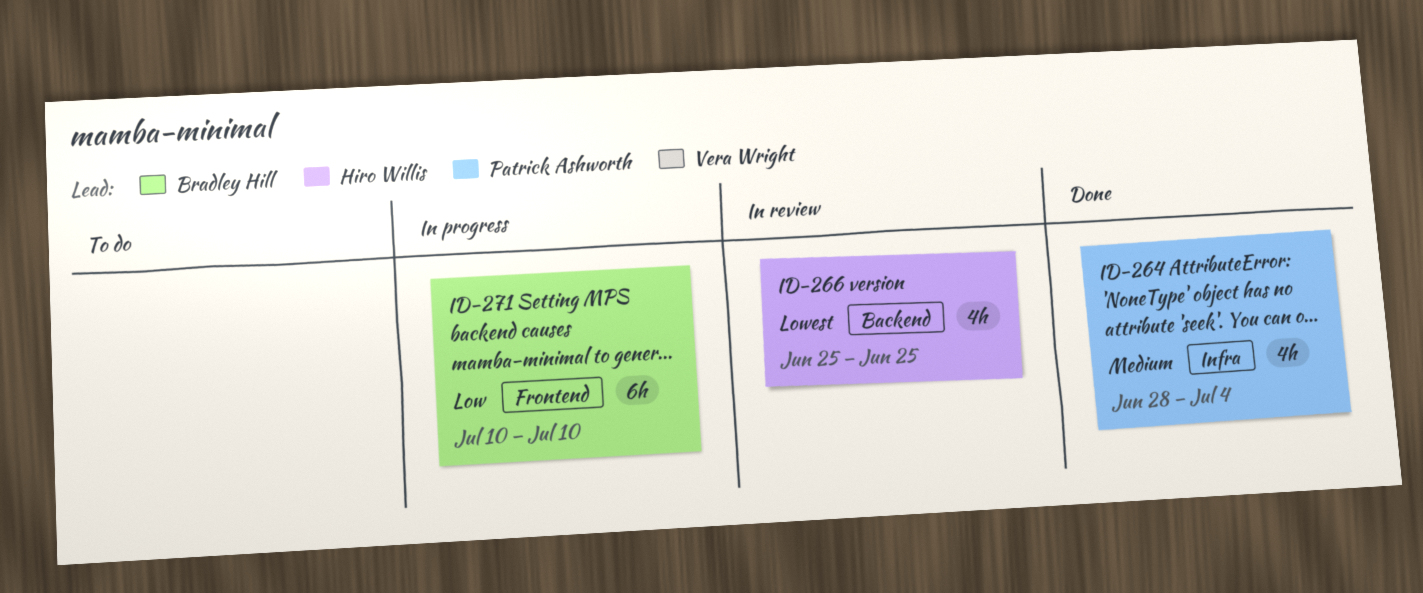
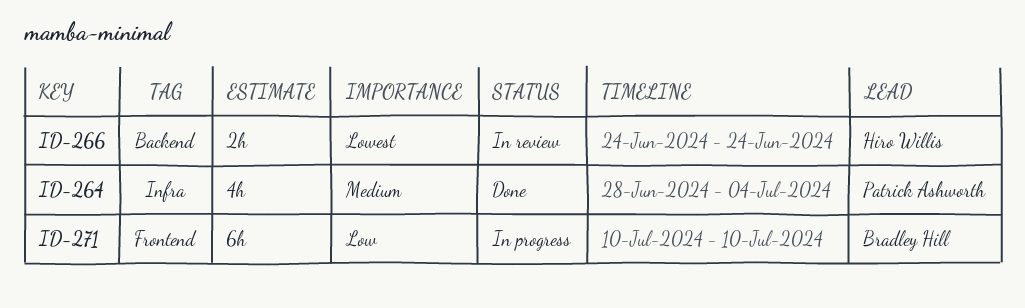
ID-266, estimate: 4h -> 2h
ID-266, start: Jun 25 -> Jun 24
ID-266, due: Jun 25 -> Jun 24

